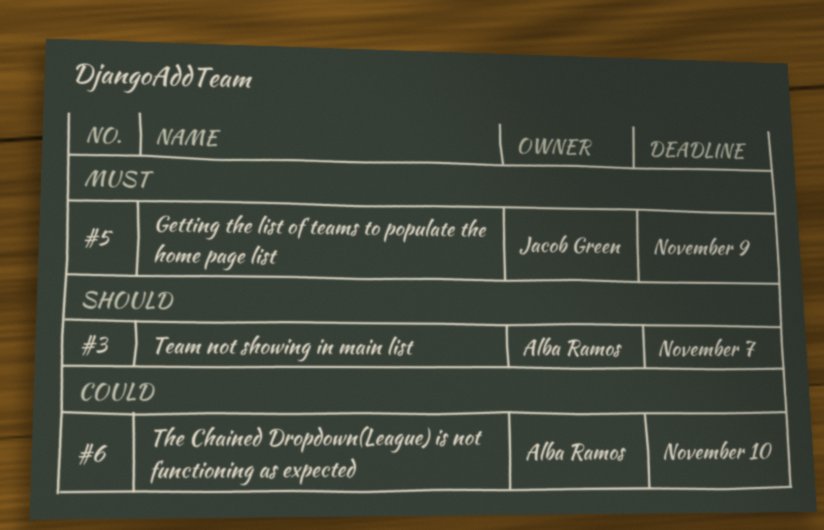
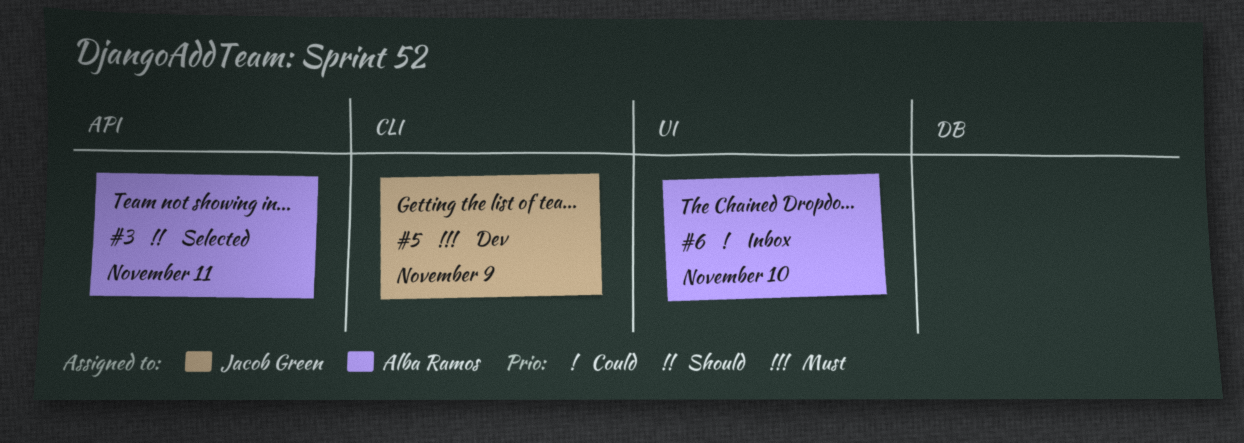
#3, due: Nov 7 -> Nov 11

